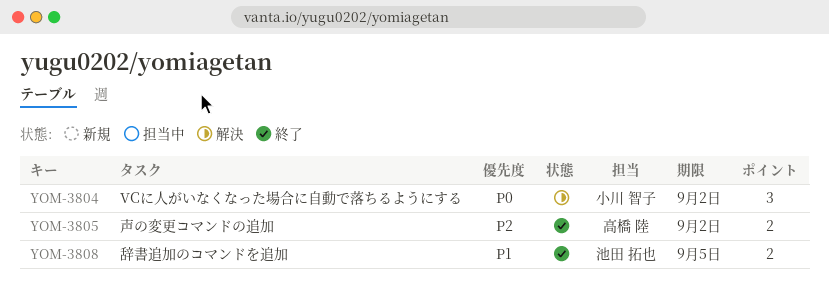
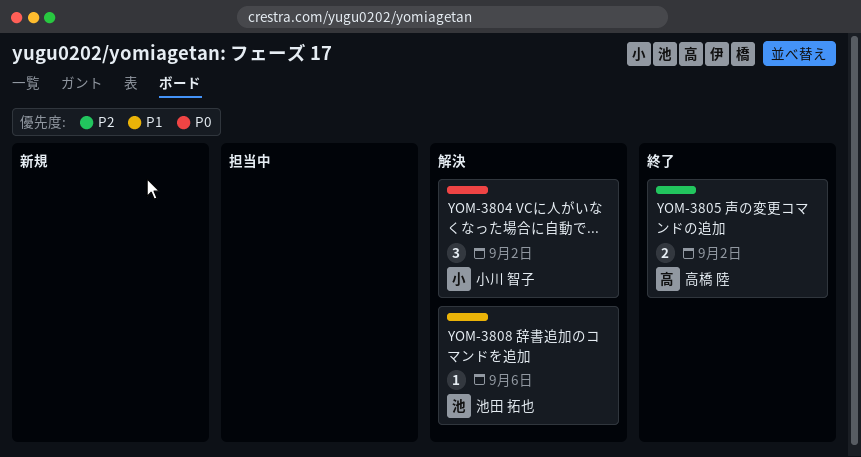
YOM-3808, status: 終了 -> 解決
YOM-3808, estimate: 2 -> 1
YOM-3808, due: Sep 5 -> Sep 6

